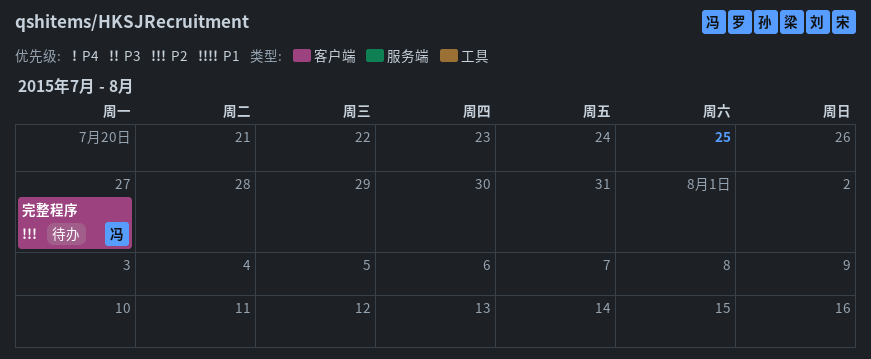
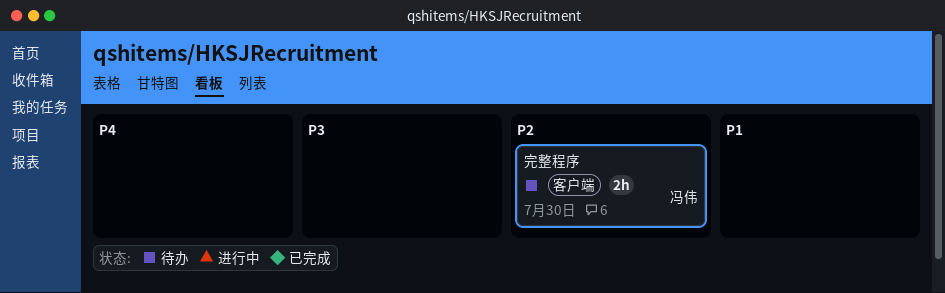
完整程序, due: Jul 27 -> Jul 30

